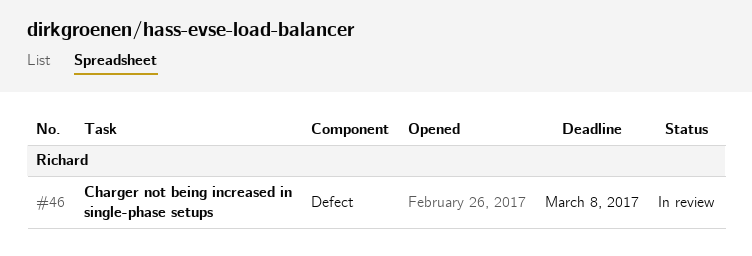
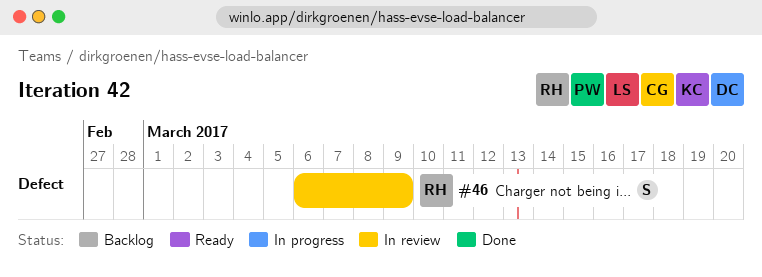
#46, due: Mar 8 -> Mar 9

